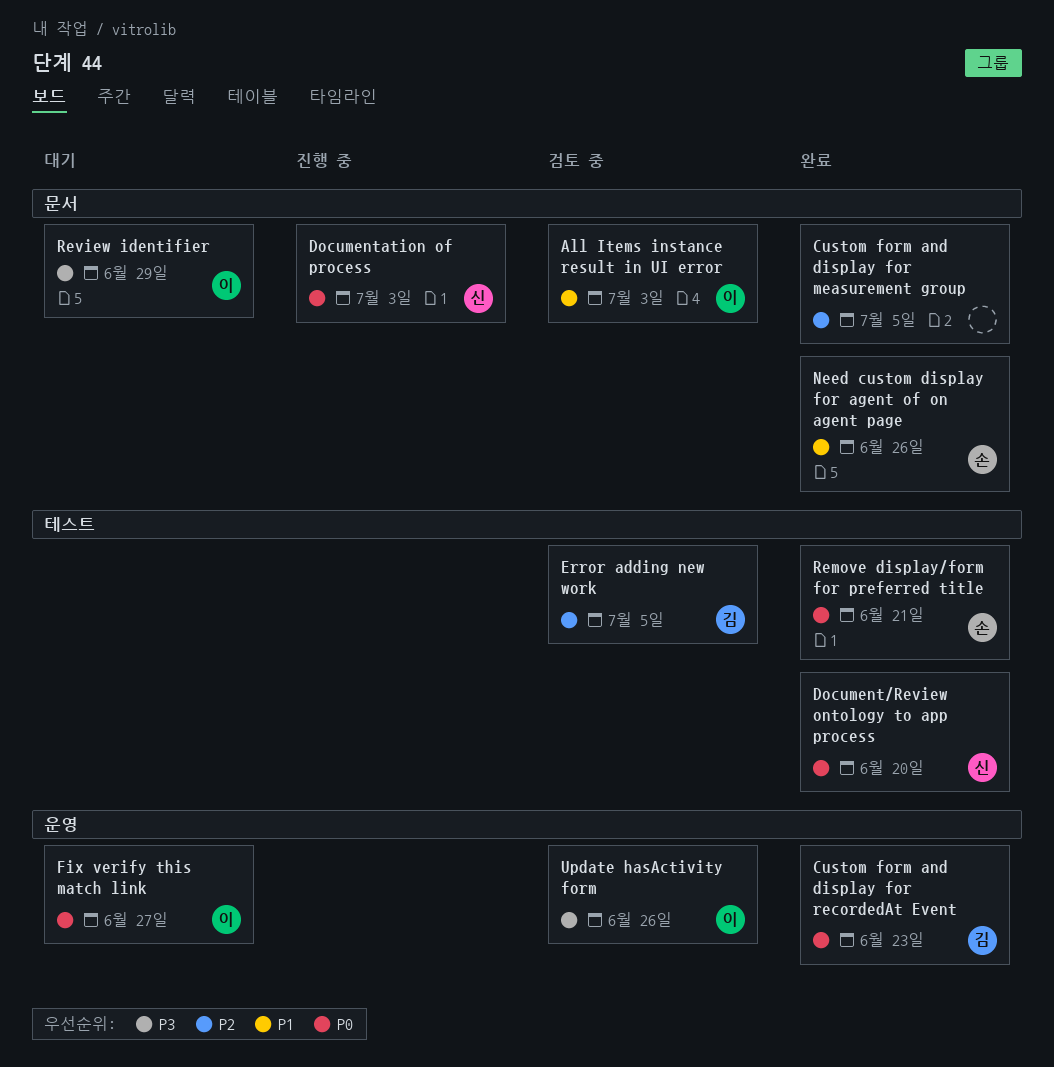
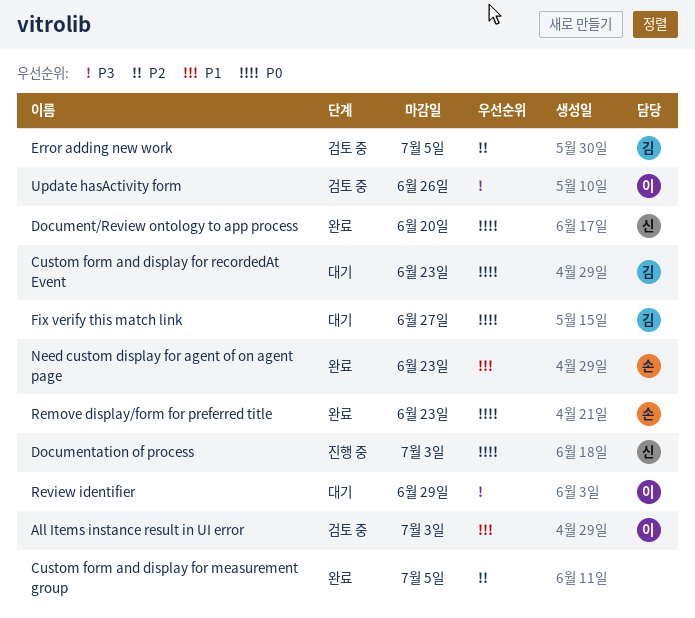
Custom form and display for recordedAt Event, status: 완료 -> 대기
Fix verify this match link, owner: 이 -> 김
Need custom display for agent of on agent page, due: Jun 26 -> Jun 23
Remove display/form for preferred title, due: Jun 21 -> Jun 23

